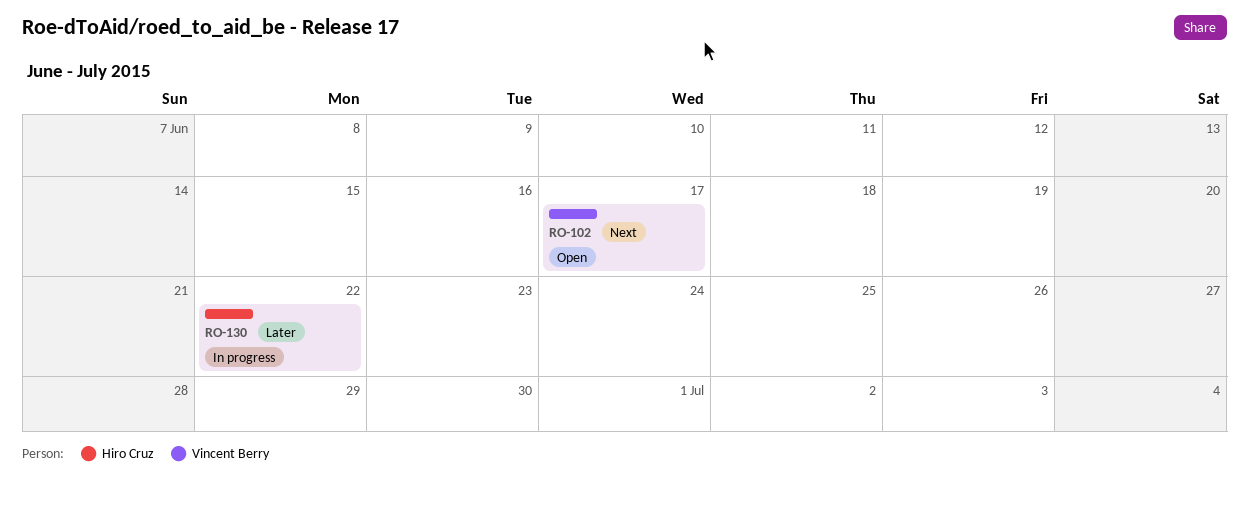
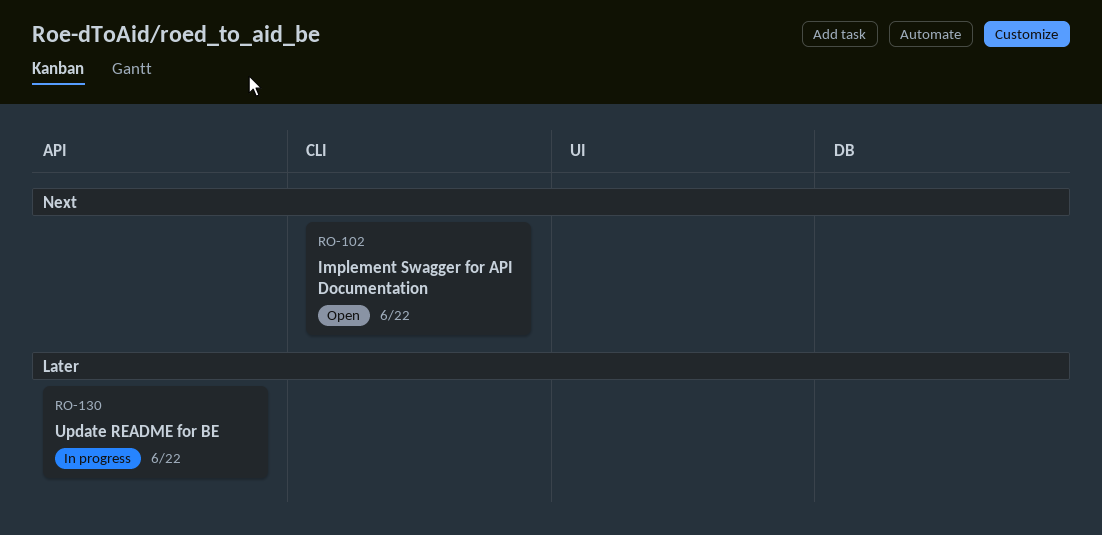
RO-102, due: Jun 17 -> Jun 22

